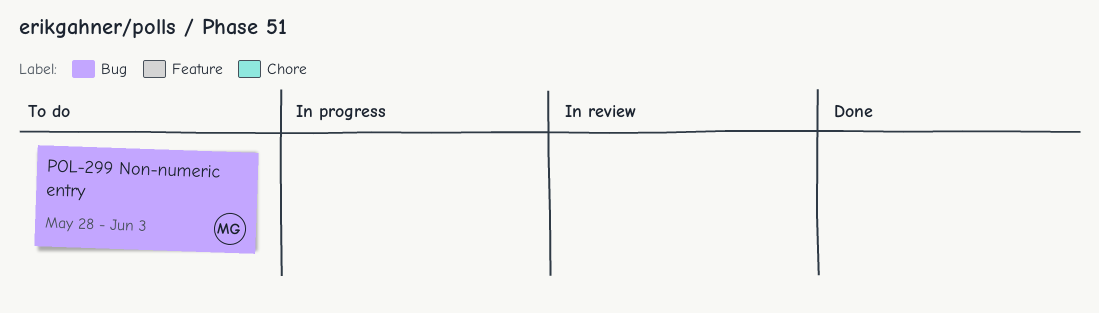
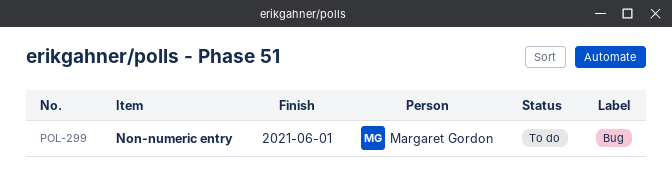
POL-299, due: Jun 3 -> Jun 1

